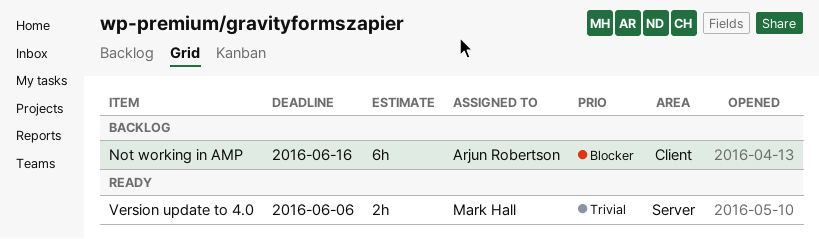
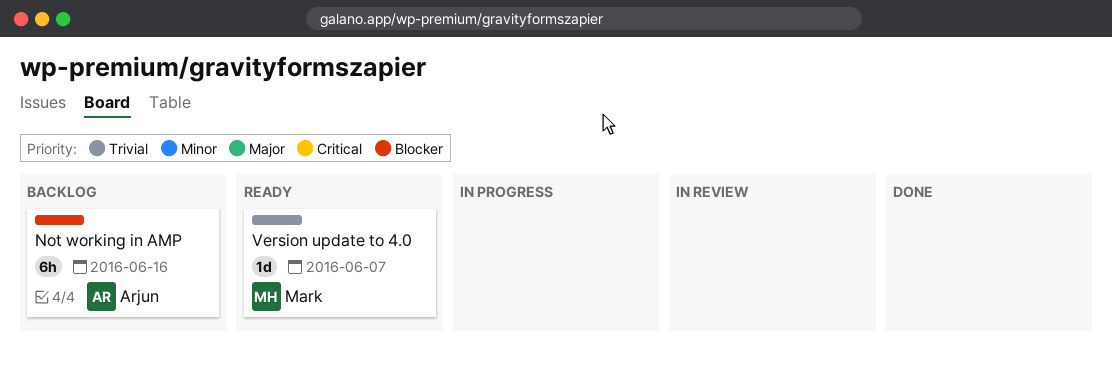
Version update to 4.0, estimate: 2h -> 1d
Version update to 4.0, due: Jun 6 -> Jun 7

